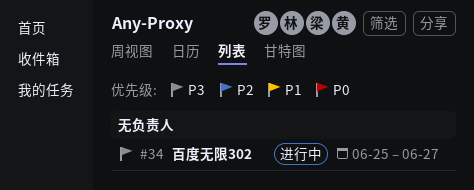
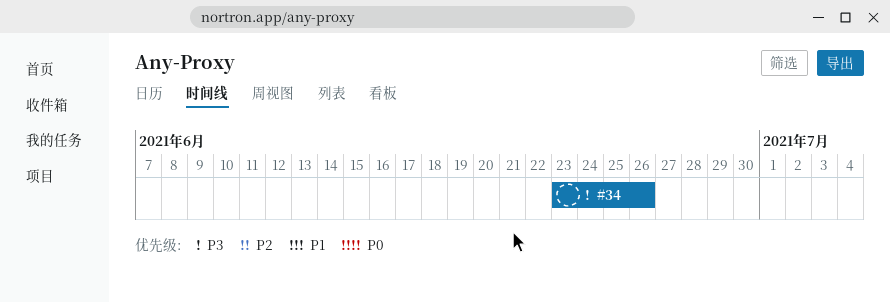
#34, start: Jun 25 -> Jun 23
#34, due: Jun 27 -> Jun 26

